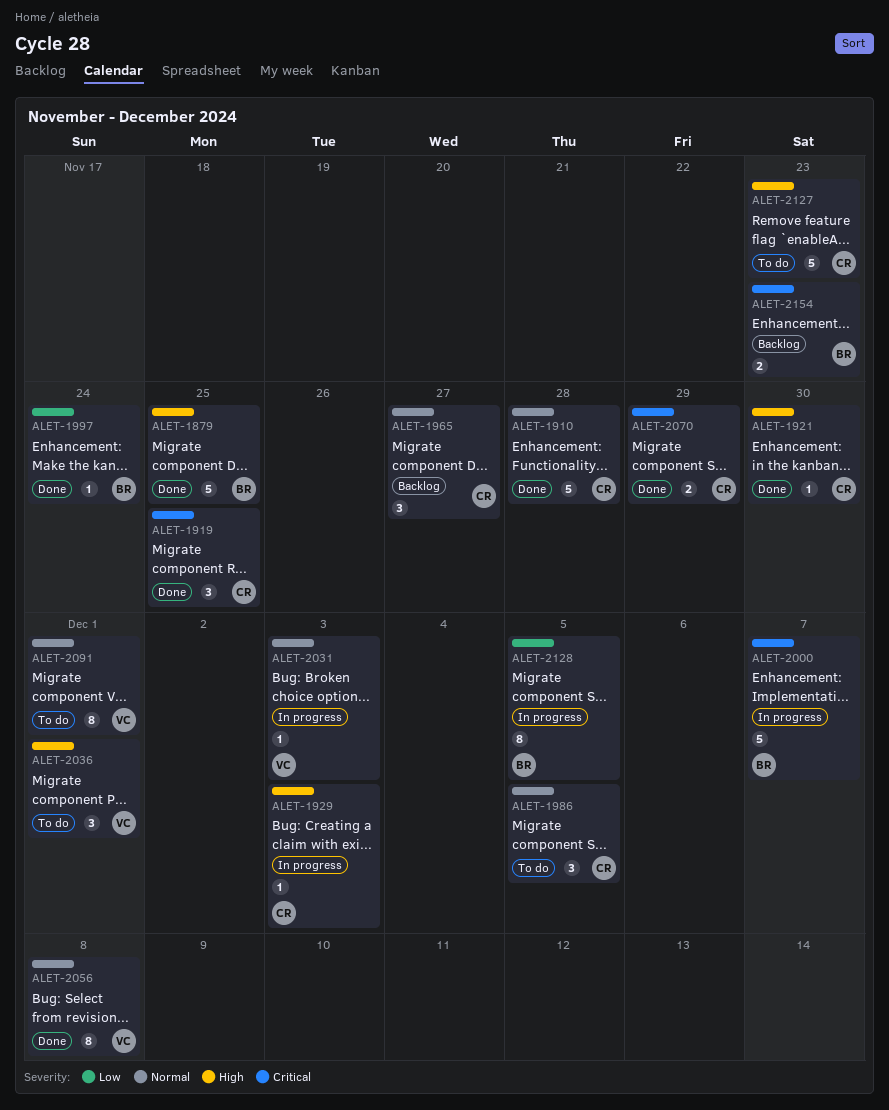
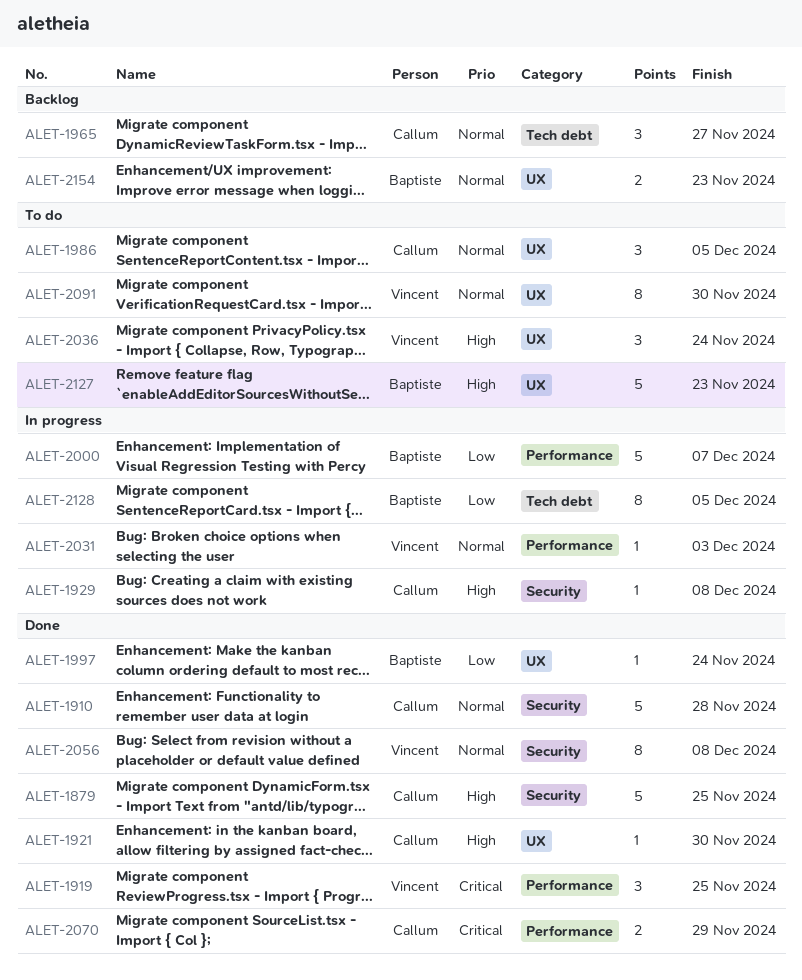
ALET-1879, owner: Baptiste -> Callum
ALET-1919, owner: Callum -> Vincent
ALET-1929, due: Dec 3 -> Dec 8
ALET-2000, priority: Critical -> Low
ALET-2036, due: Dec 1 -> Nov 24
ALET-2091, due: Dec 1 -> Nov 30
ALET-2127, owner: Callum -> Baptiste
ALET-2154, priority: Critical -> Normal

